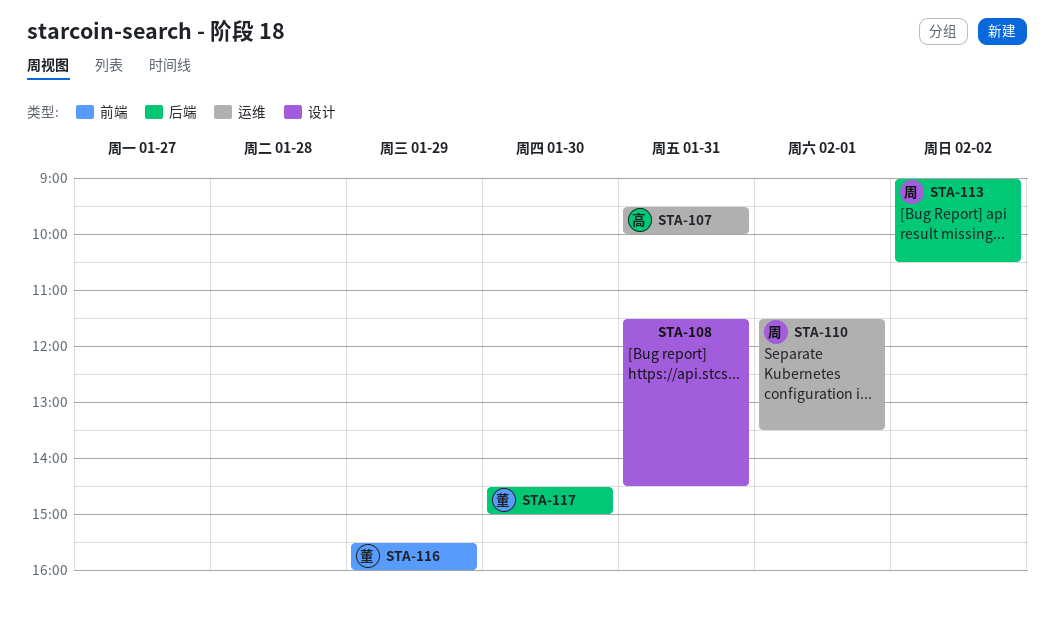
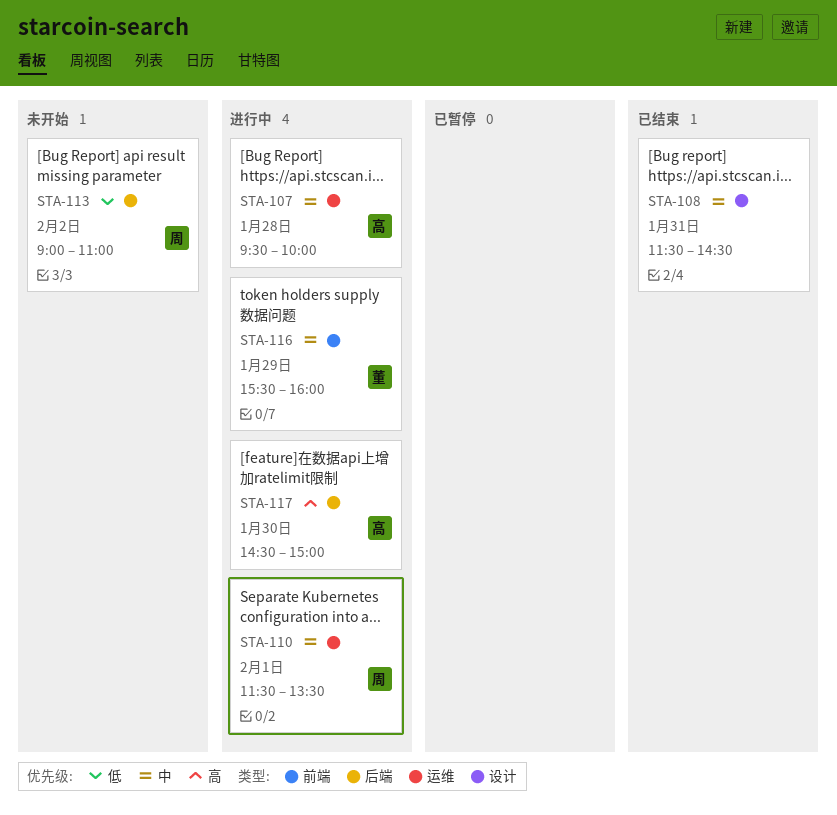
STA-107, day: Jan 31 -> Jan 28
STA-113, ends: 10:30 -> 11:00
STA-117, owner: 董 -> 高

